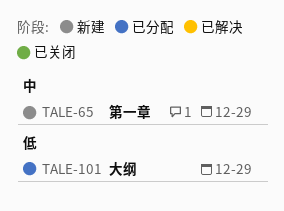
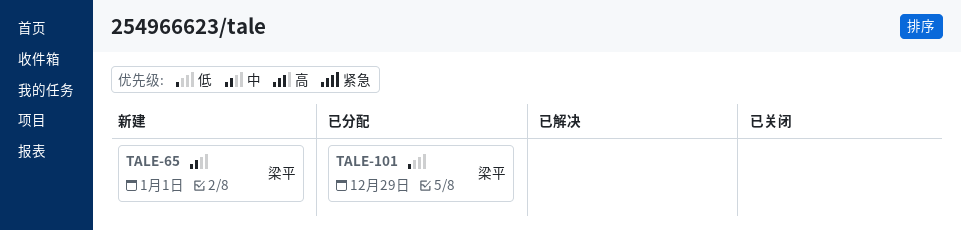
TALE-65, due: Dec 29 -> Jan 1

